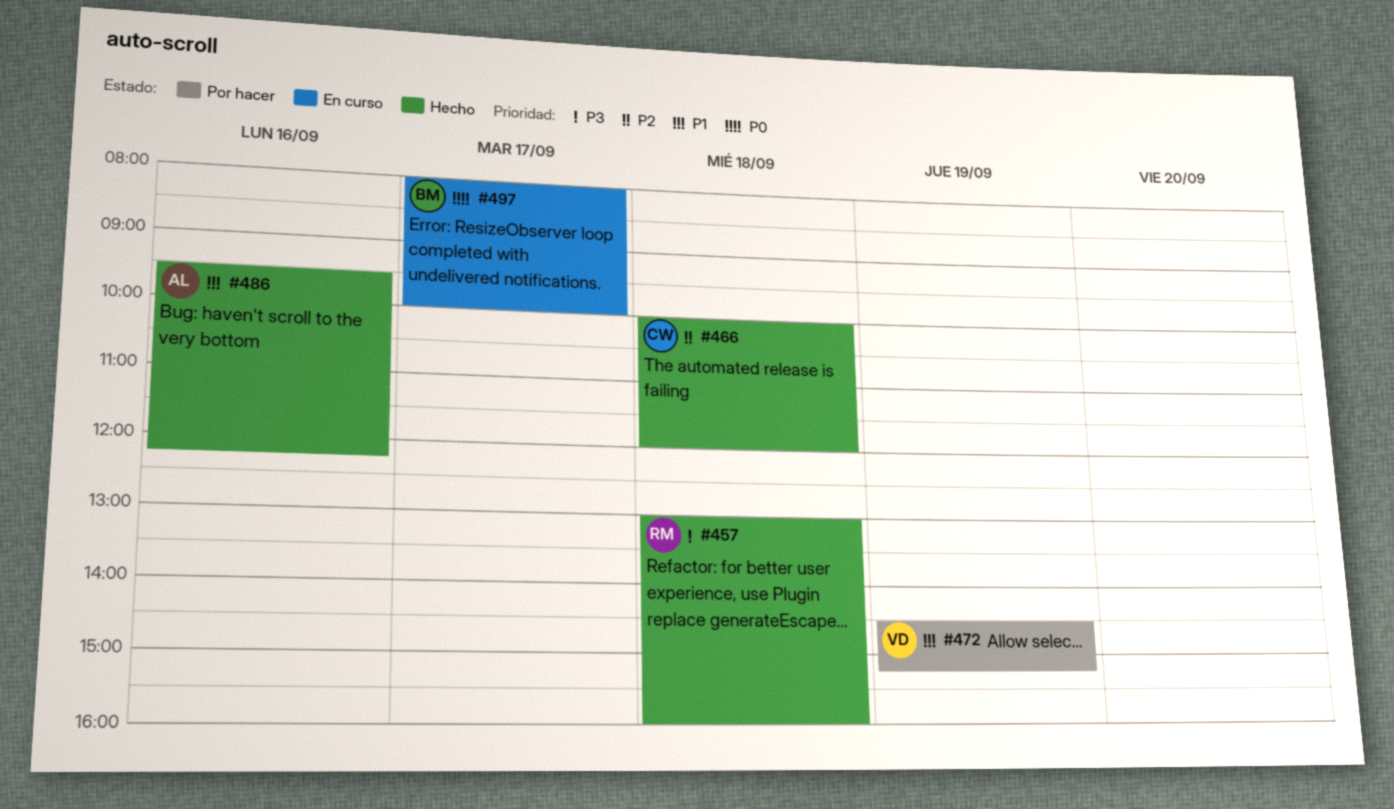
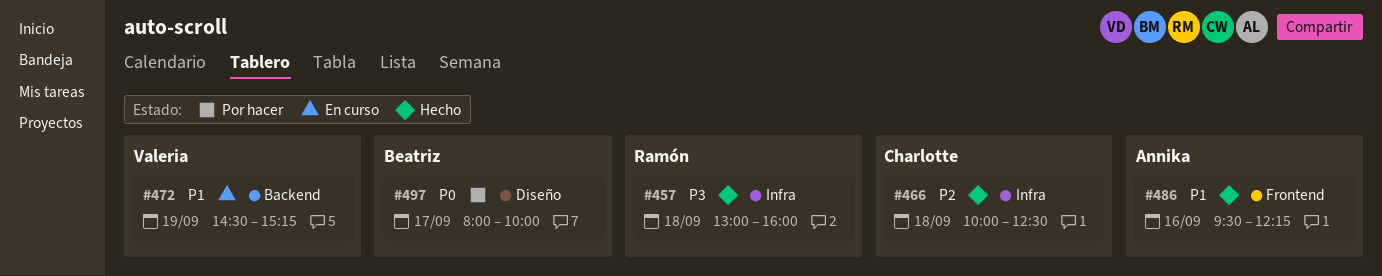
#466, ends: 12:00 -> 12:30
#472, status: Por hacer -> En curso
#497, status: En curso -> Por hacer

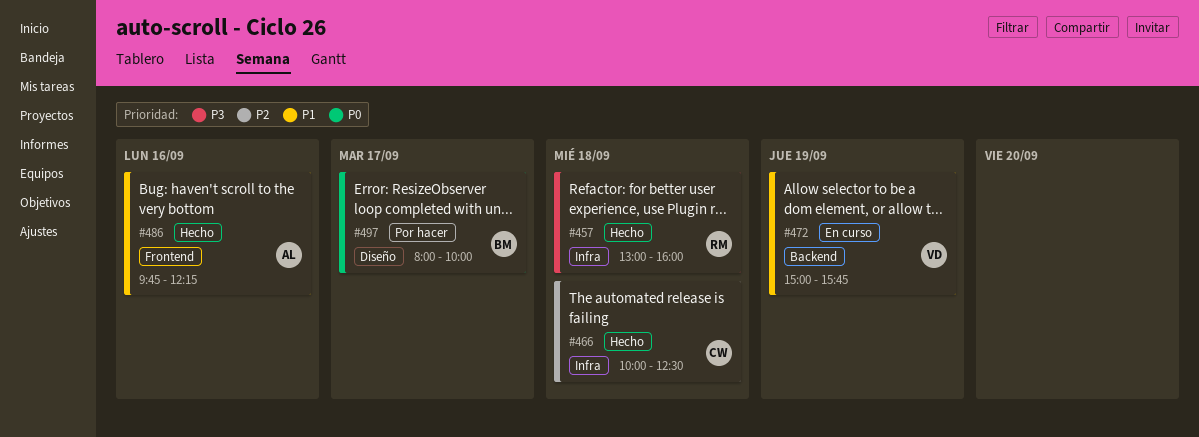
#472, begins: 14:30 -> 15:00
#472, ends: 15:15 -> 15:45
#486, begins: 09:30 -> 09:45

